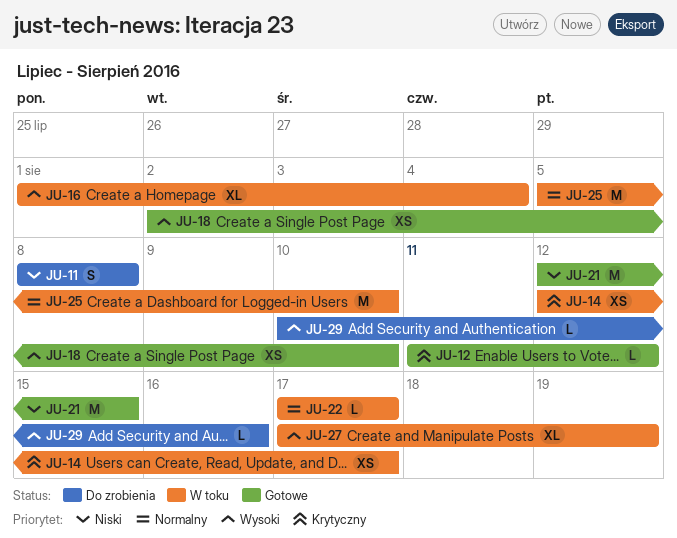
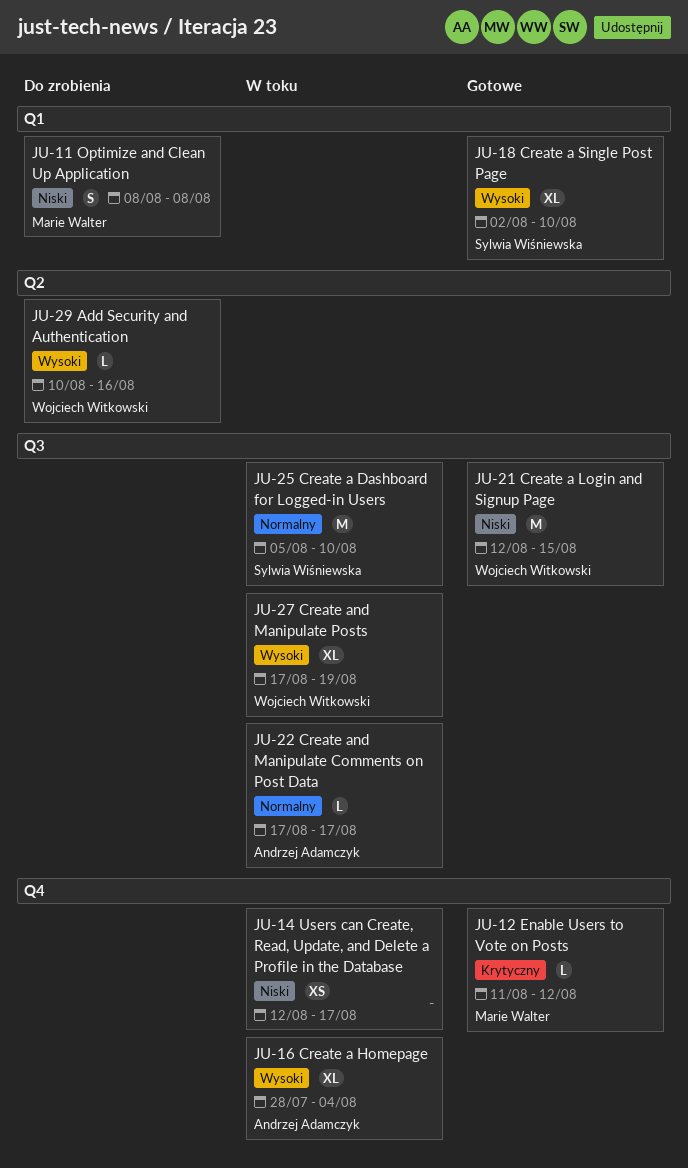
JU-14, priority: Krytyczny -> Niski
JU-16, start: Aug 1 -> Jul 28
JU-18, estimate: XS -> XL

